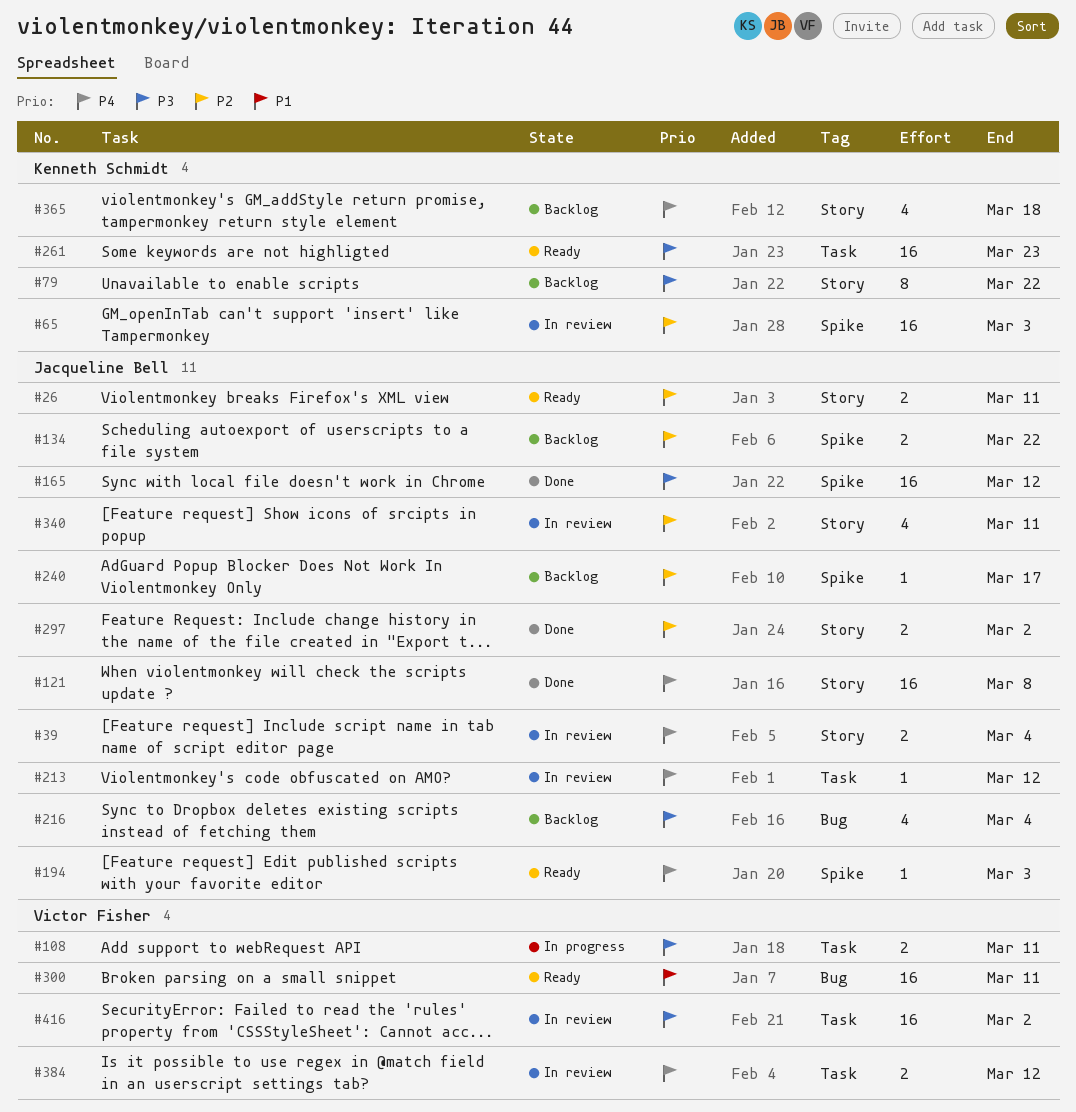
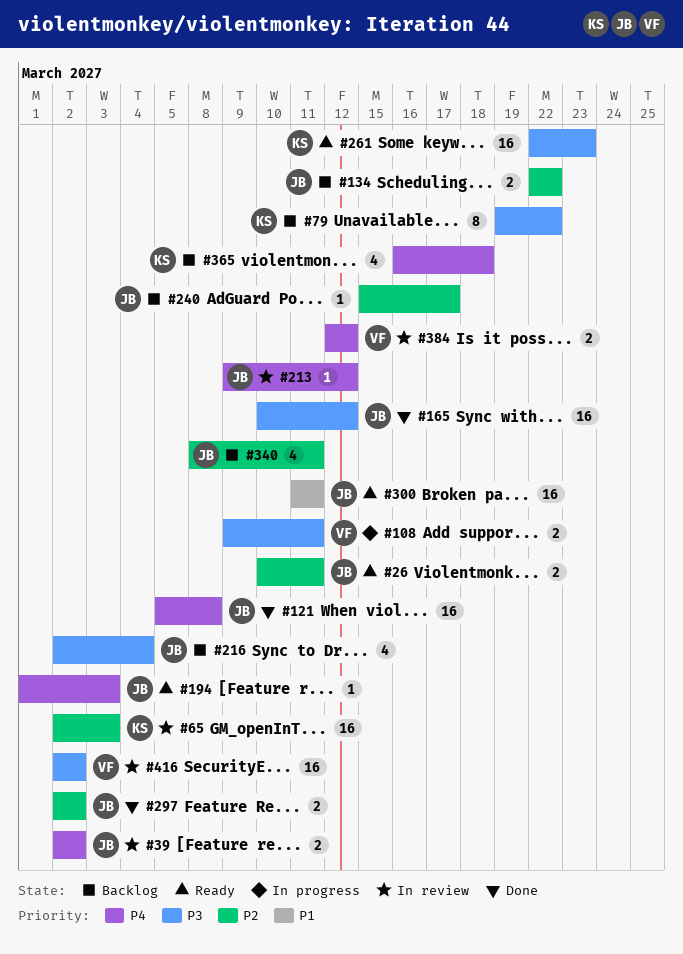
#39, due: Mar 4 -> Mar 2
#300, owner: Victor Fisher -> Jacqueline Bell
#340, status: In review -> Backlog

